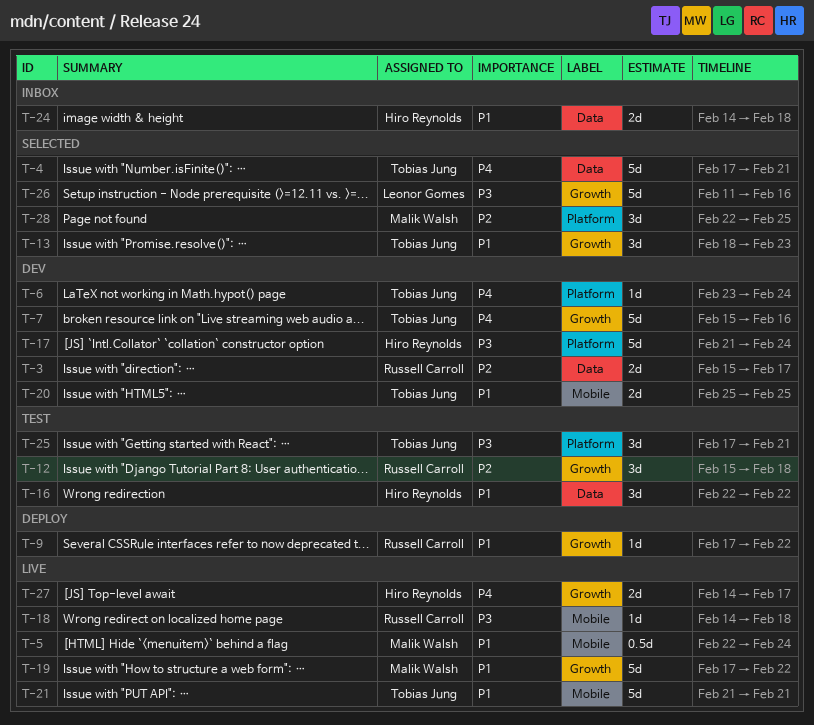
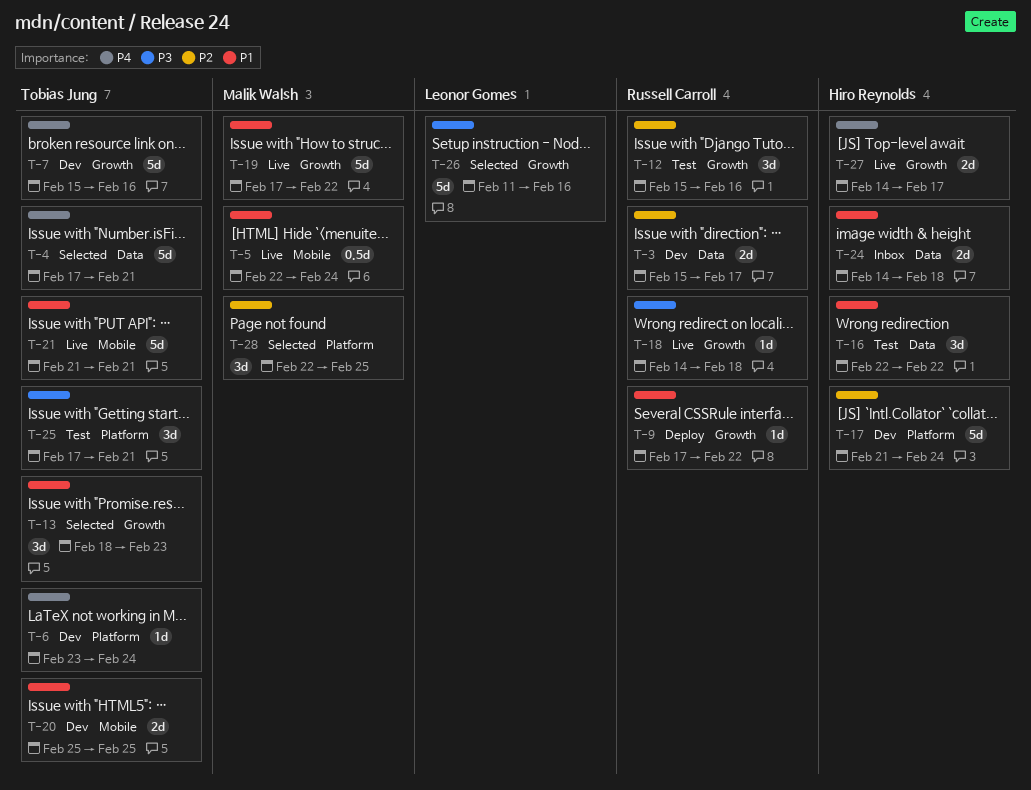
T-12, due: Feb 18 -> Feb 16
T-17, priority: P3 -> P2
T-18, label: Mobile -> Growth

